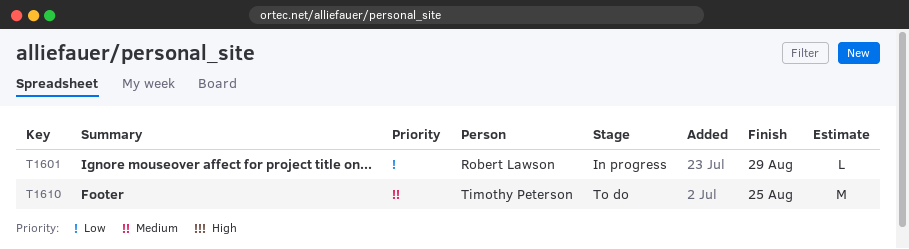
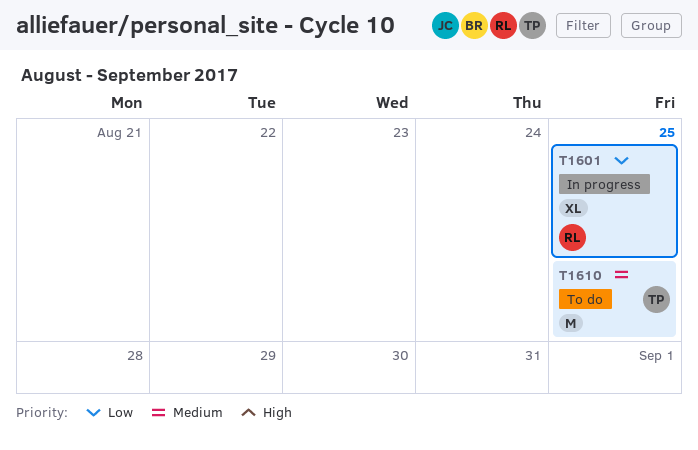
T1601, estimate: L -> XL
T1601, due: Aug 29 -> Aug 25

